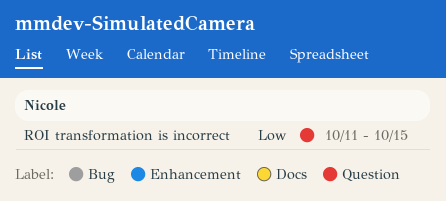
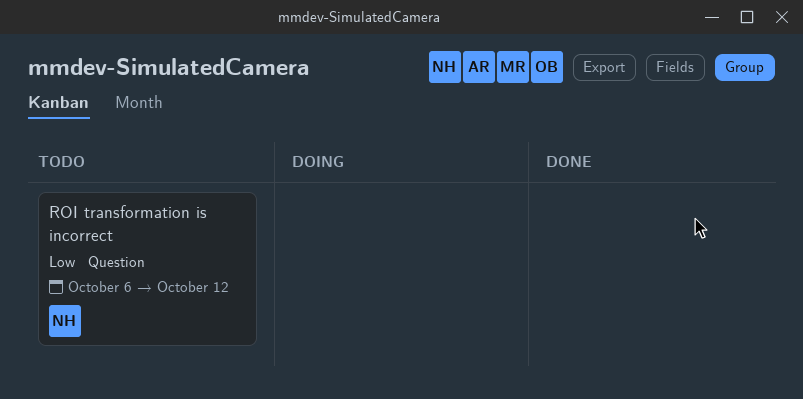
ROI transformation is incorrect, start: Oct 11 -> Oct 6
ROI transformation is incorrect, due: Oct 15 -> Oct 12

